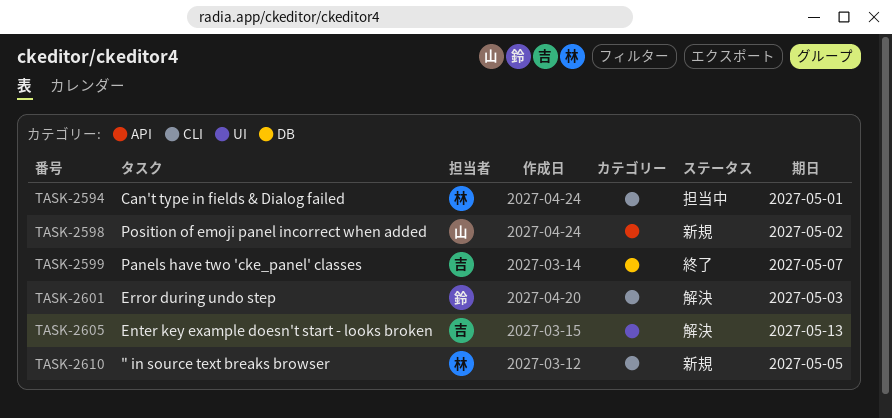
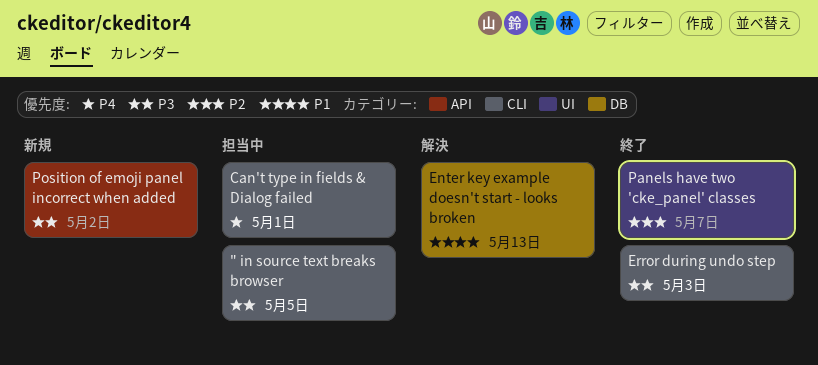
" in source text breaks browser, status: 新規 -> 担当中
Enter key example doesn't start - looks broken, label: UI -> DB
Error during undo step, status: 解決 -> 終了
Panels have two 'cke_panel' classes, label: DB -> UI

